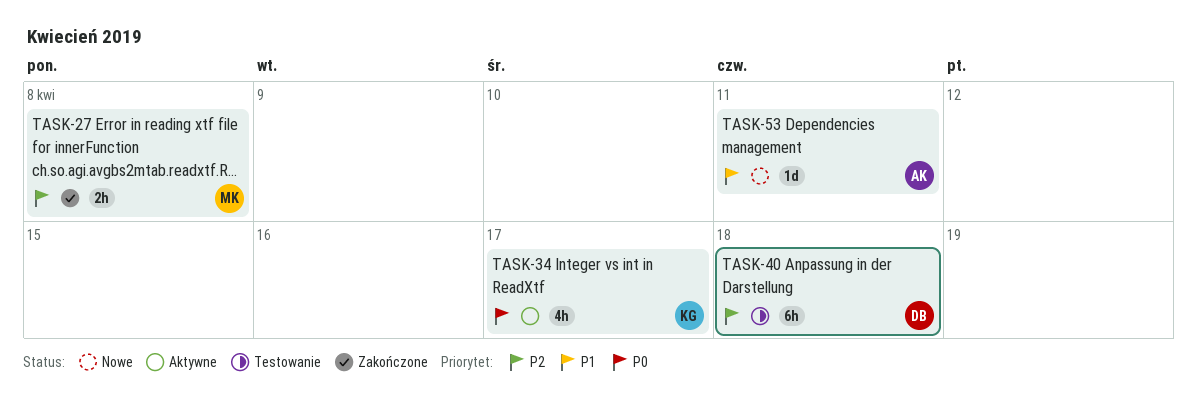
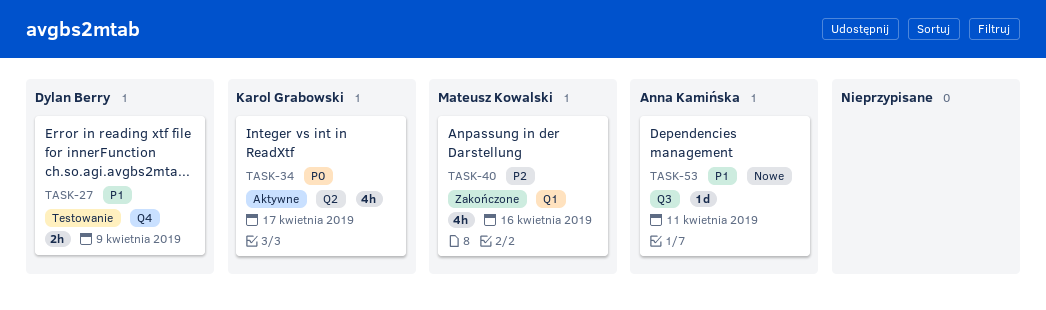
TASK-27, status: Zakończone -> Testowanie
TASK-27, owner: Mateusz Kowalski -> Dylan Berry
TASK-27, priority: P2 -> P1
TASK-27, due: Apr 8 -> Apr 9
TASK-40, status: Testowanie -> Zakończone
TASK-40, owner: Dylan Berry -> Mateusz Kowalski
TASK-40, estimate: 6h -> 4h
TASK-40, due: Apr 18 -> Apr 16

